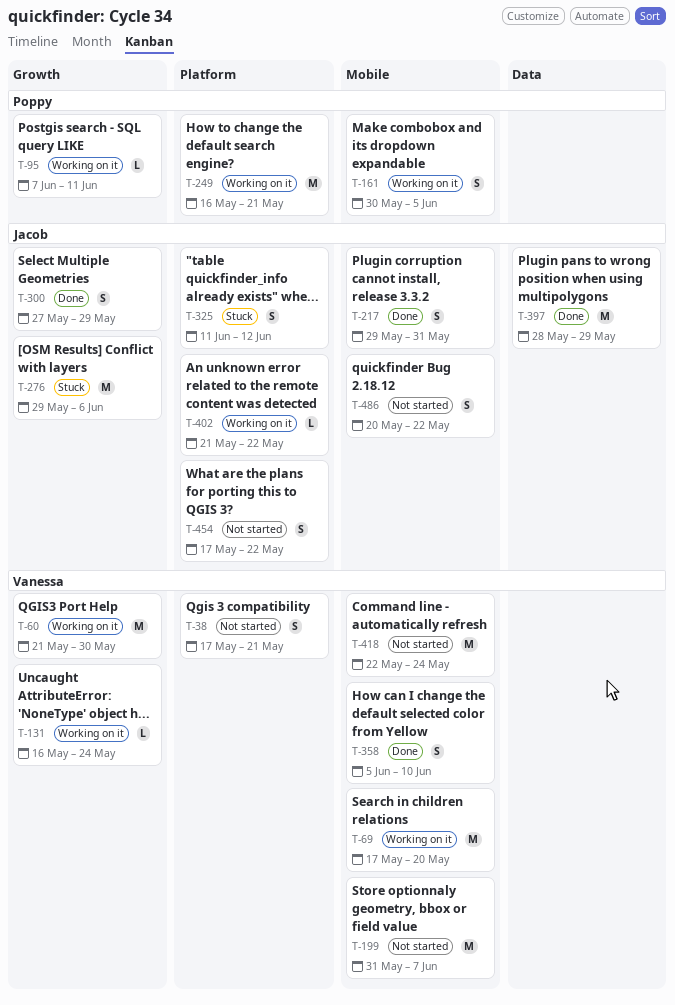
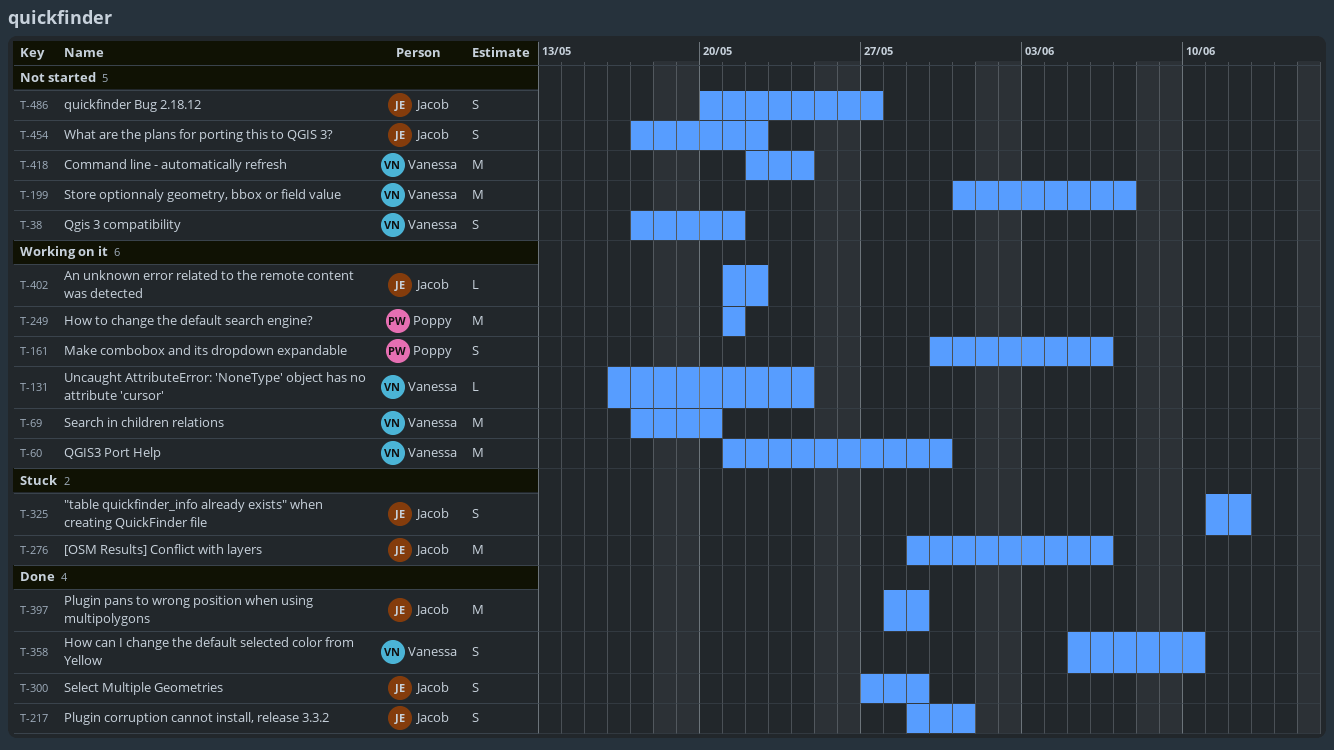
T-95: present -> none
T-161, due: Jun 5 -> Jun 6
T-249, start: May 16 -> May 21
T-486, due: May 22 -> May 27

